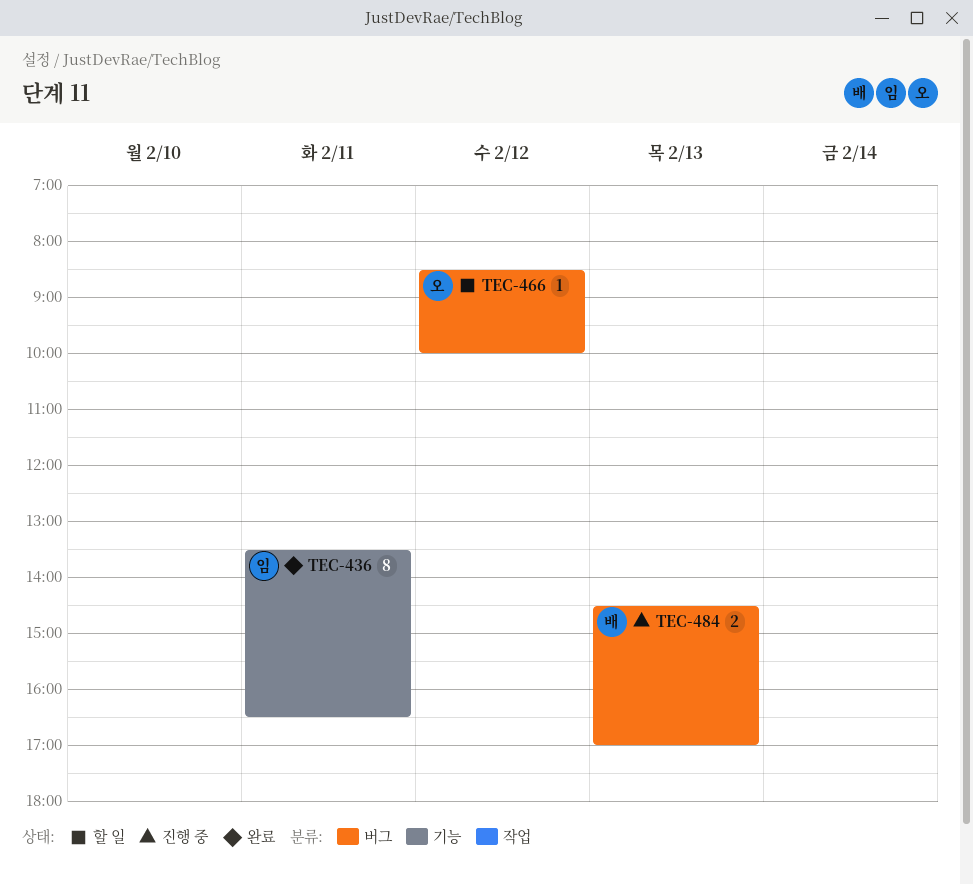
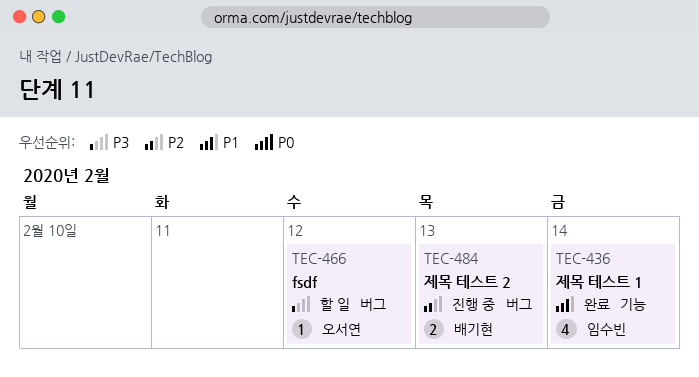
TEC-436, estimate: 8 -> 4
TEC-436, day: Feb 11 -> Feb 14

